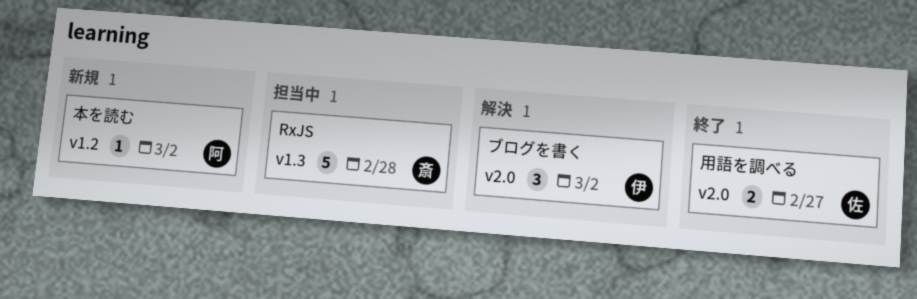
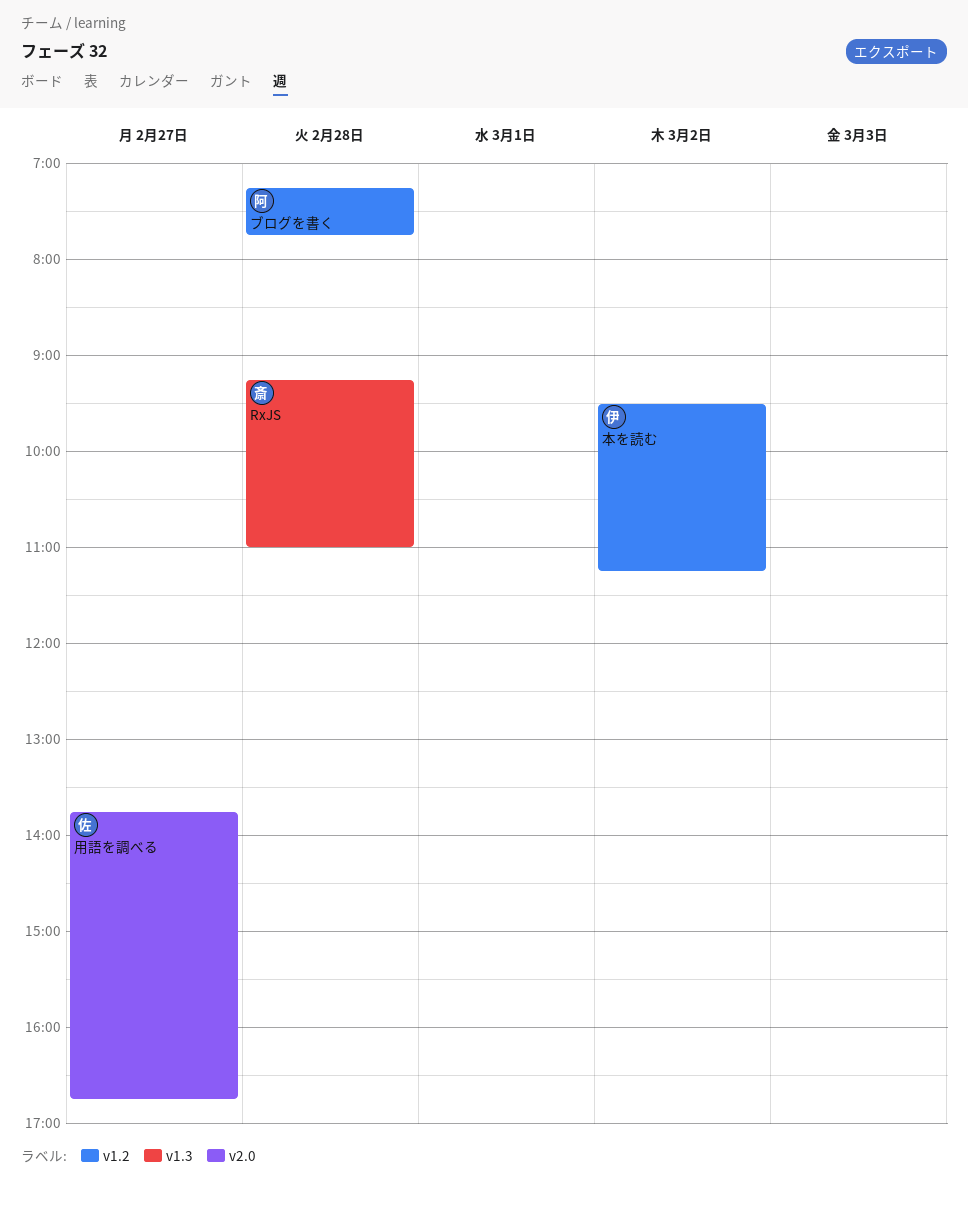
ブログを書く, owner: 伊 -> 阿
ブログを書く, label: v2.0 -> v1.2
ブログを書く, day: Mar 2 -> Feb 28
本を読む, owner: 阿 -> 伊

